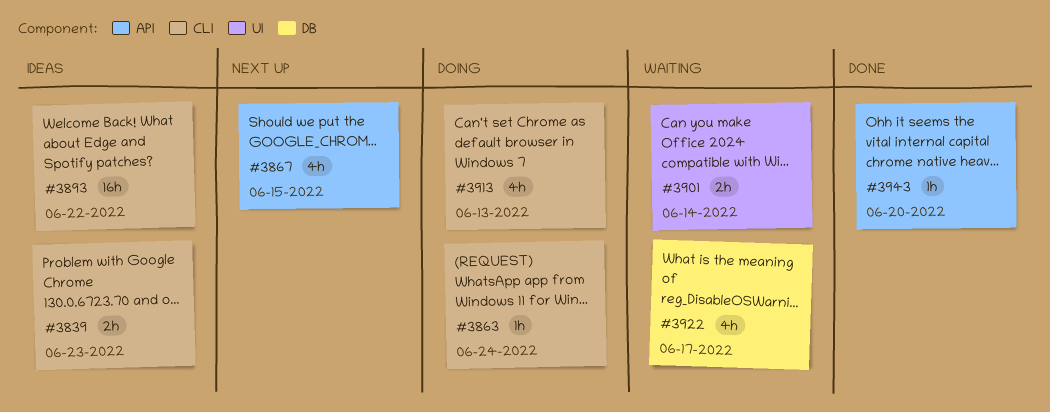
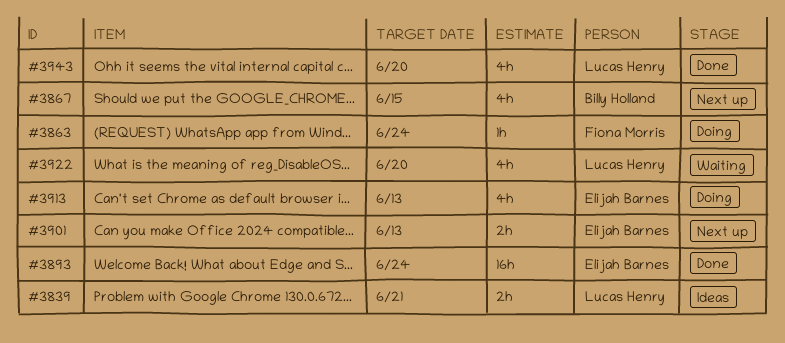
#3839, due: Jun 23 -> Jun 21
#3893, status: Ideas -> Done
#3893, due: Jun 22 -> Jun 24
#3901, status: Waiting -> Next up
#3901, due: Jun 14 -> Jun 13
#3922, due: Jun 17 -> Jun 20
#3943, estimate: 1h -> 4h

